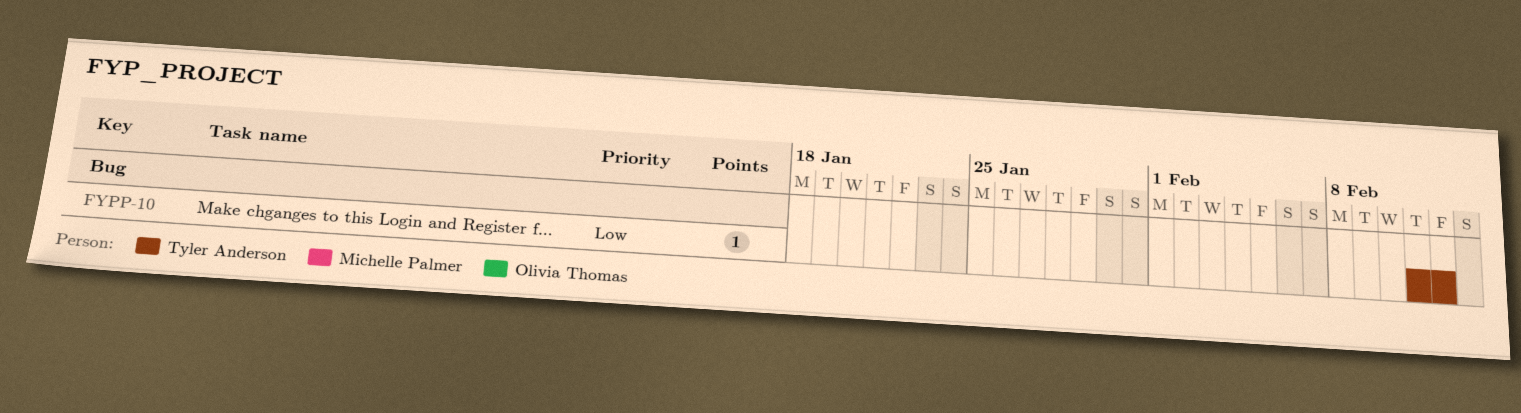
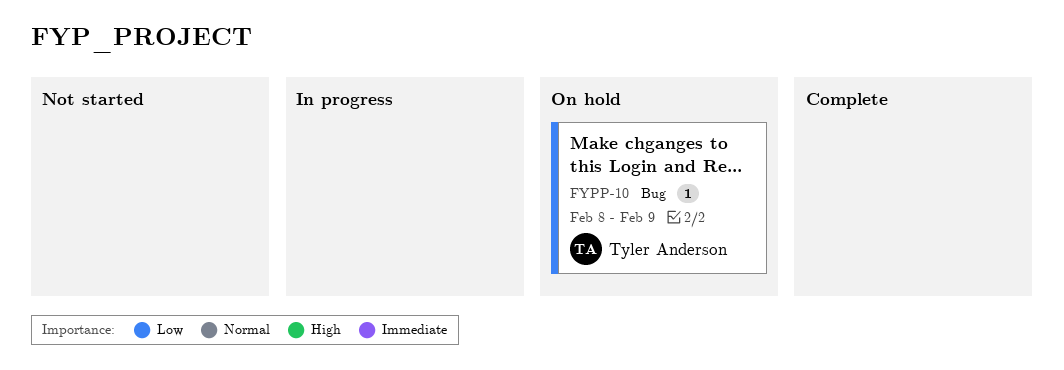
FYPP-10, start: Feb 11 -> Feb 8
FYPP-10, due: Feb 12 -> Feb 9

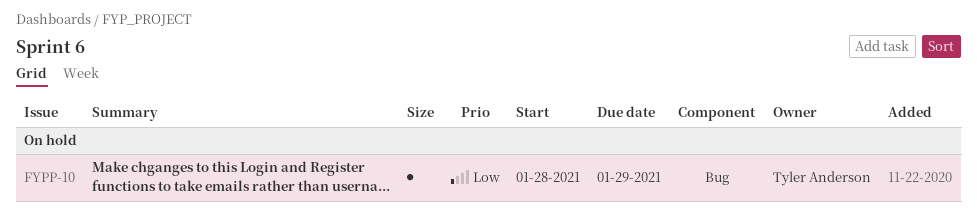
FYPP-10, start: Feb 8 -> Jan 28
FYPP-10, due: Feb 9 -> Jan 29

